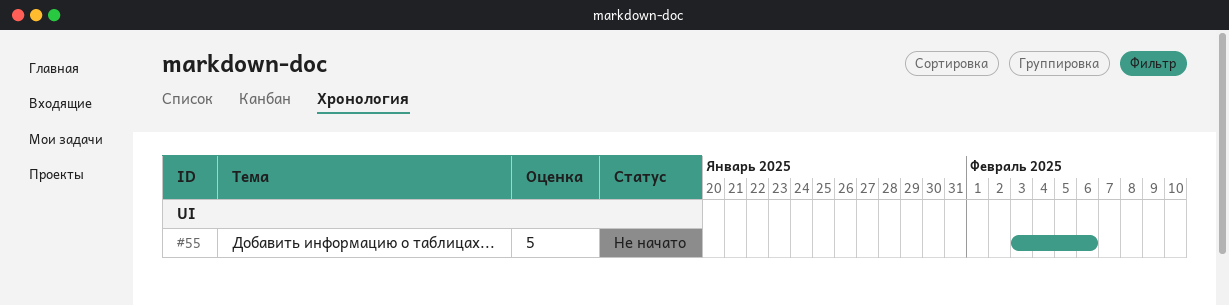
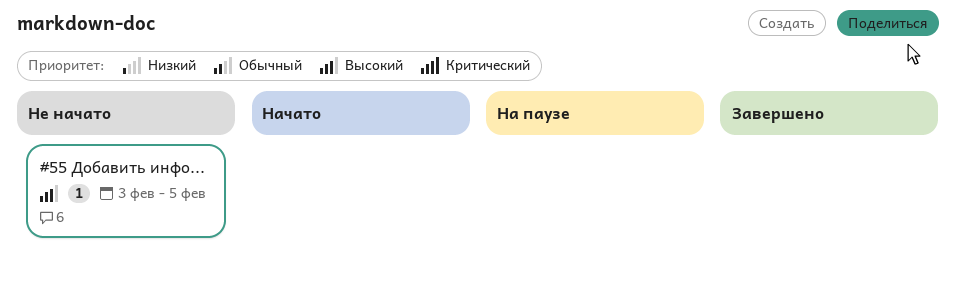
#55, estimate: 5 -> 1
#55, due: Feb 6 -> Feb 5

